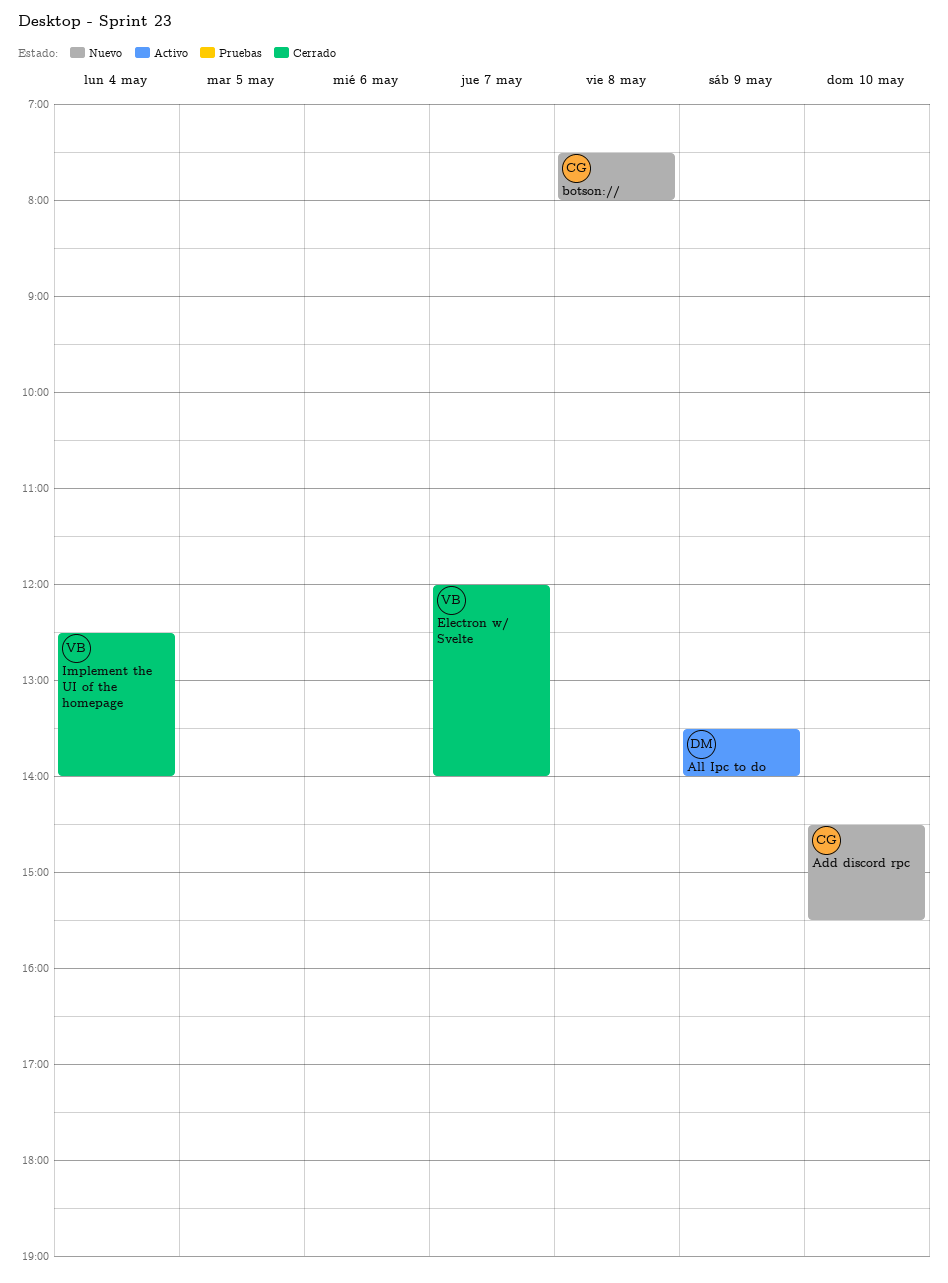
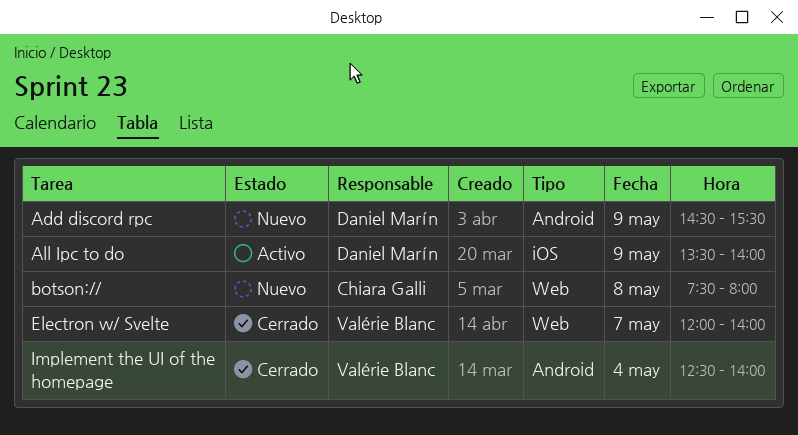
Add discord rpc, owner: Chiara Galli -> Daniel Marín
Add discord rpc, day: May 10 -> May 9

